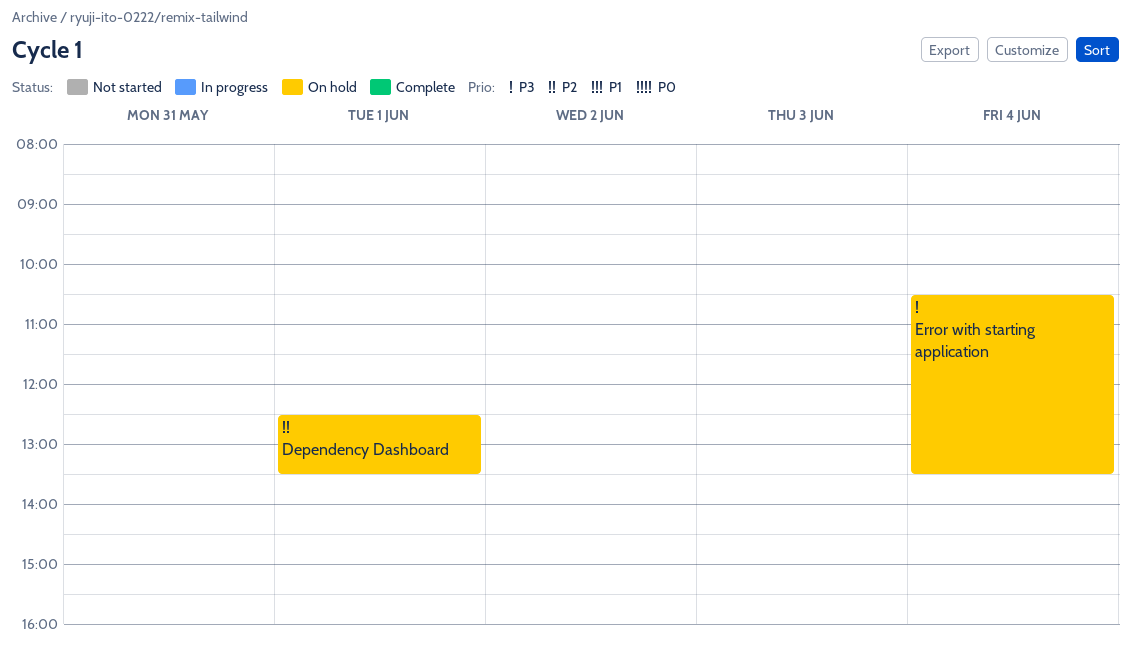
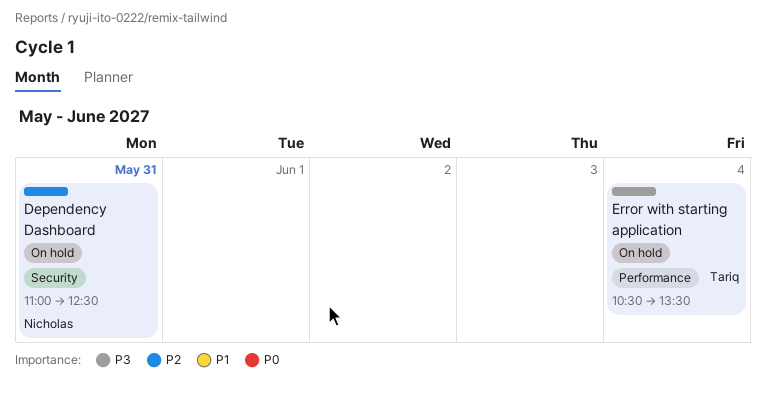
Dependency Dashboard, day: Jun 1 -> May 31
Dependency Dashboard, begins: 12:30 -> 11:00
Dependency Dashboard, ends: 13:30 -> 12:30

